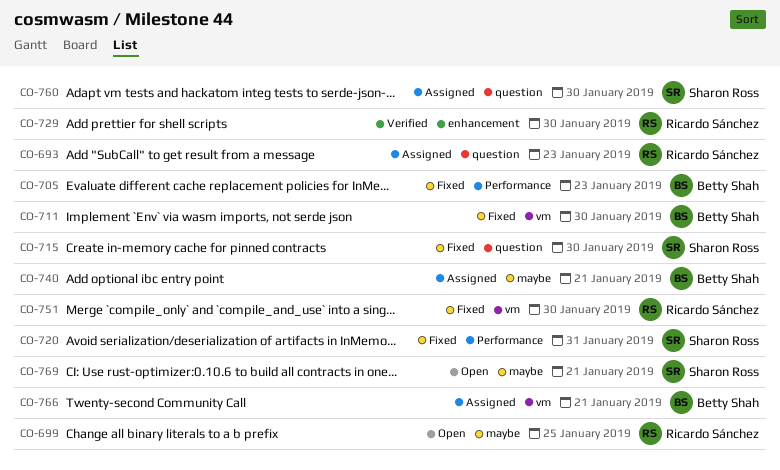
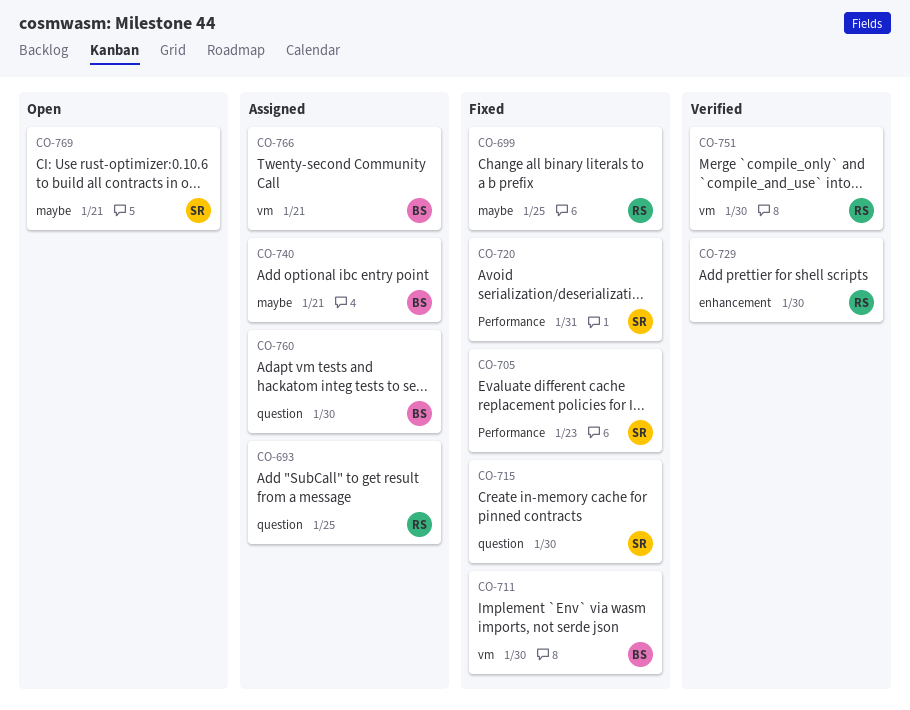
CO-693, due: Jan 23 -> Jan 25
CO-699, status: Open -> Fixed
CO-705, owner: Betty Shah -> Sharon Ross
CO-751, status: Fixed -> Verified
CO-760, owner: Sharon Ross -> Betty Shah

